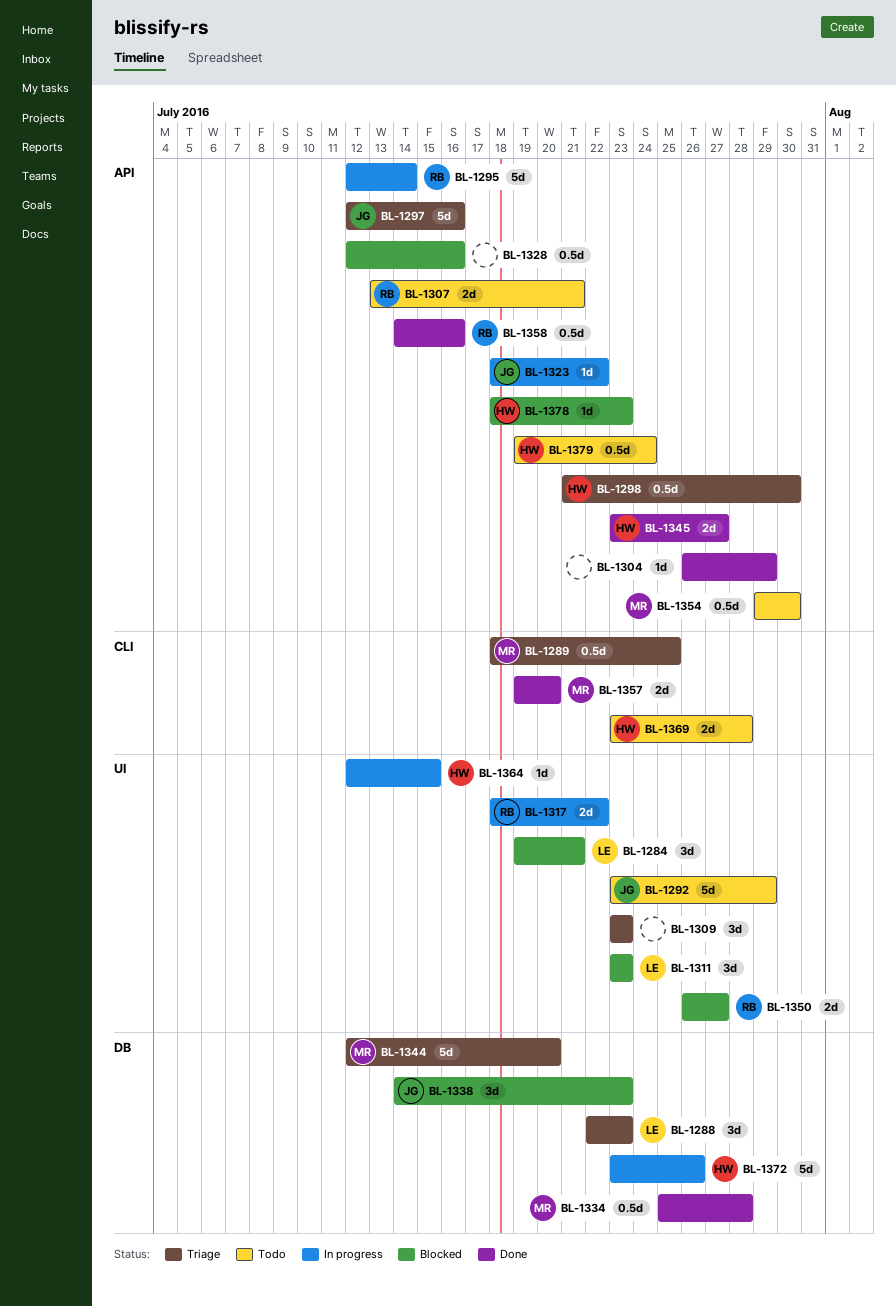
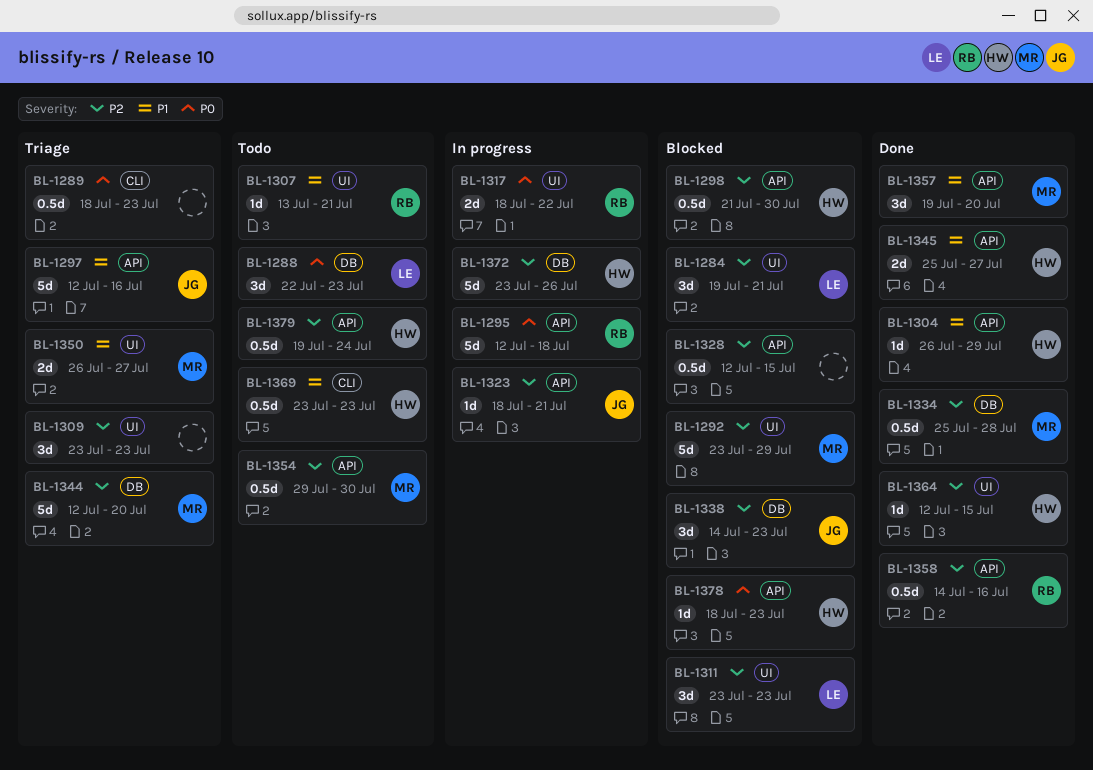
BL-1288, status: Triage -> Todo
BL-1289, owner: MR -> none
BL-1289, due: Jul 25 -> Jul 23
BL-1292, status: Todo -> Blocked
BL-1292, owner: JG -> MR
BL-1295, due: Jul 14 -> Jul 18
BL-1298, status: Triage -> Blocked
BL-1304, owner: none -> HW
BL-1307, label: API -> UI
BL-1307, estimate: 2d -> 1d
BL-1323, due: Jul 22 -> Jul 21
BL-1328, due: Jul 16 -> Jul 15
BL-1345, start: Jul 23 -> Jul 25
BL-1350, status: Blocked -> Triage
BL-1350, owner: RB -> MR
BL-1357, label: CLI -> API
BL-1357, estimate: 2d -> 3d
BL-1364, status: In progress -> Done
BL-1369, estimate: 2d -> 0.5d
BL-1369, due: Jul 28 -> Jul 23

